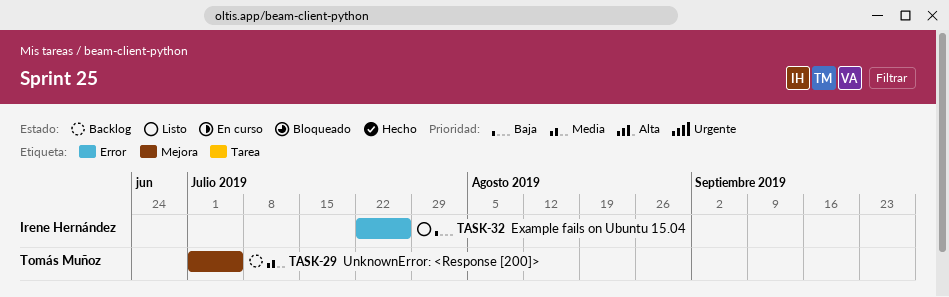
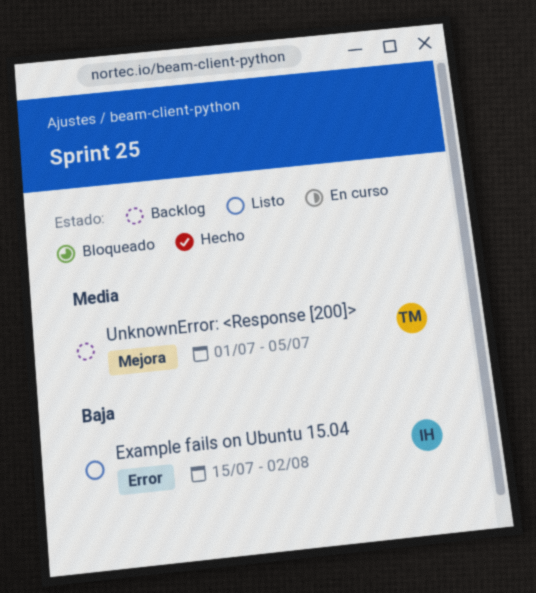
Example fails on Ubuntu 15.04, start: Jul 22 -> Jul 15
Example fails on Ubuntu 15.04, due: Jul 26 -> Aug 2

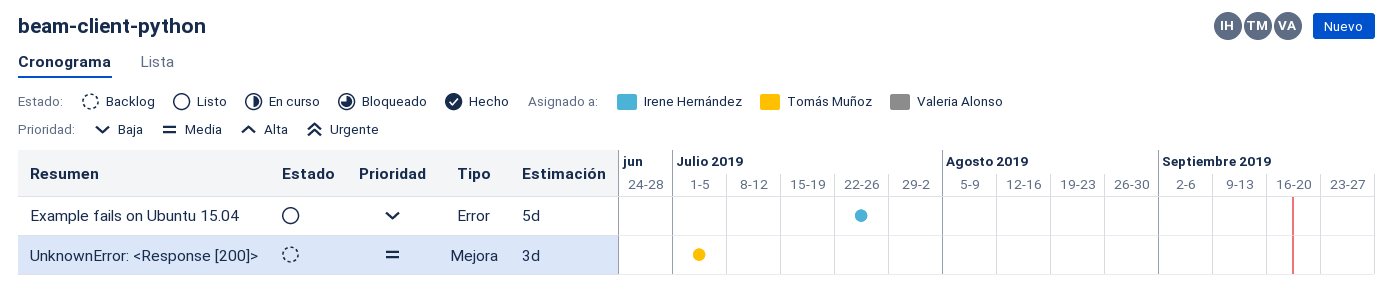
Example fails on Ubuntu 15.04, start: Jul 15 -> Jul 22
Example fails on Ubuntu 15.04, due: Aug 2 -> Jul 26

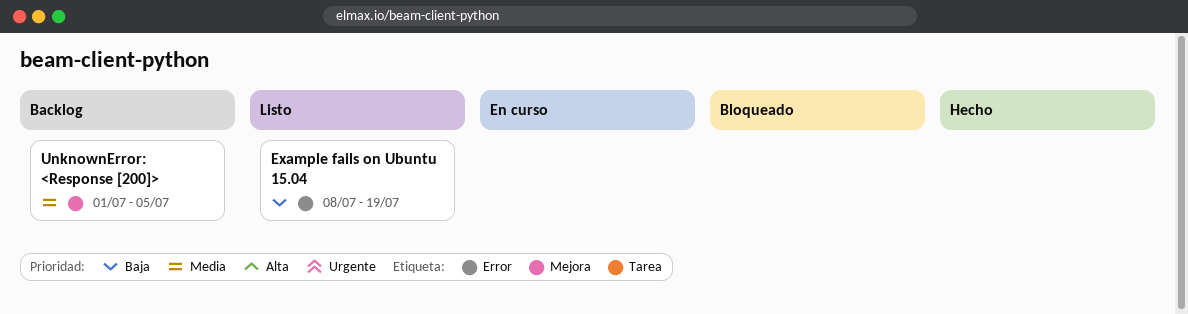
Example fails on Ubuntu 15.04, start: Jul 22 -> Jul 8
Example fails on Ubuntu 15.04, due: Jul 26 -> Jul 19

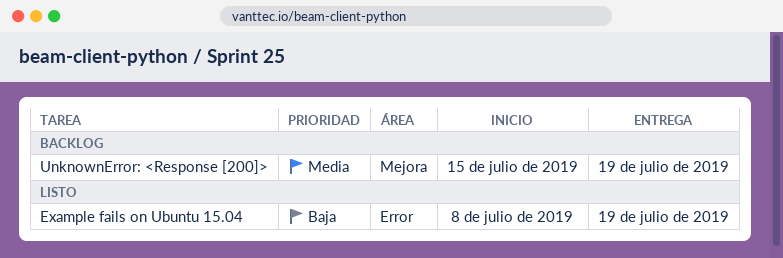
UnknownError: <Response [200]>, start: Jul 1 -> Jul 15
UnknownError: <Response [200]>, due: Jul 5 -> Jul 19

